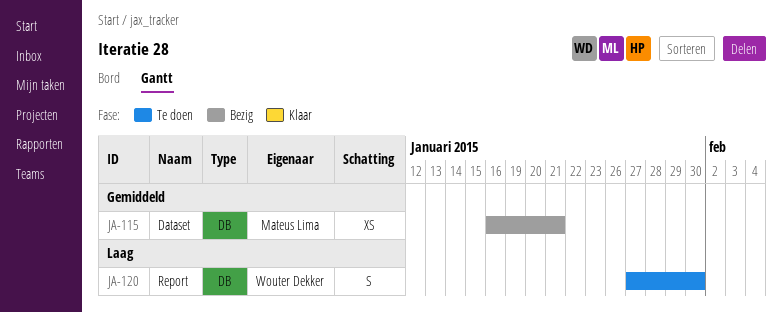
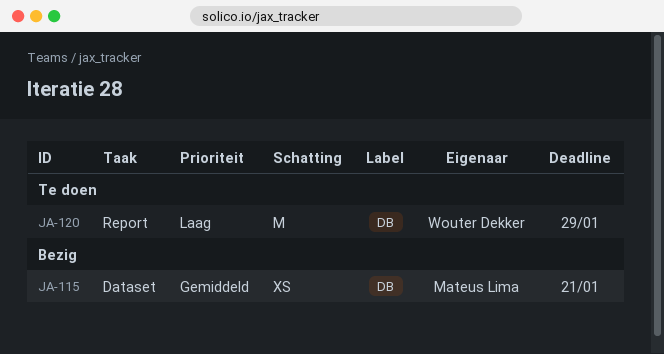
JA-120, estimate: S -> M
JA-120, due: Jan 30 -> Jan 29

